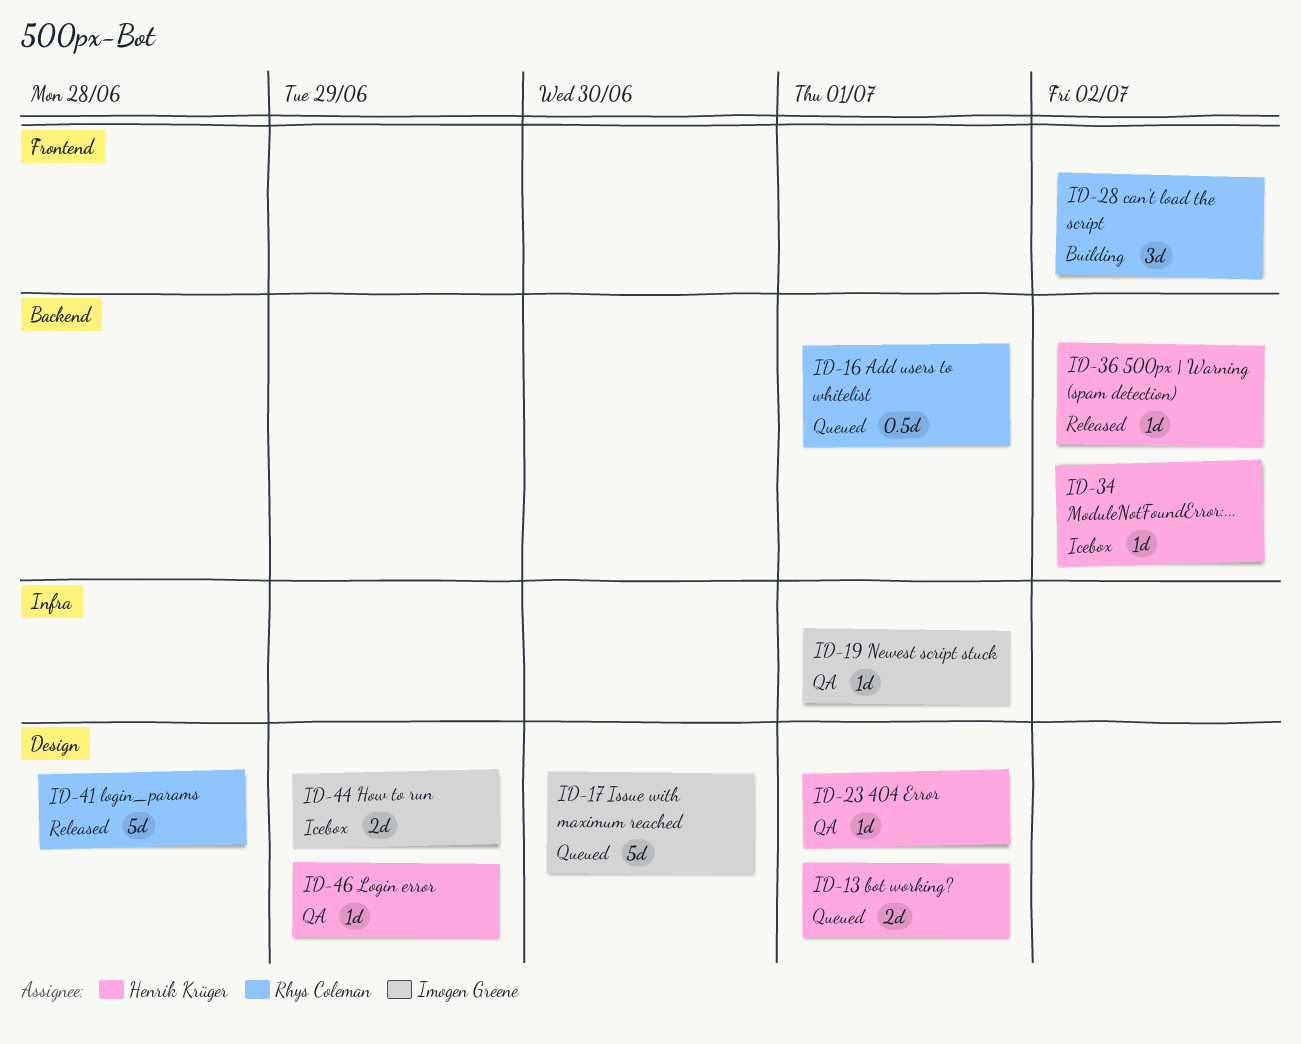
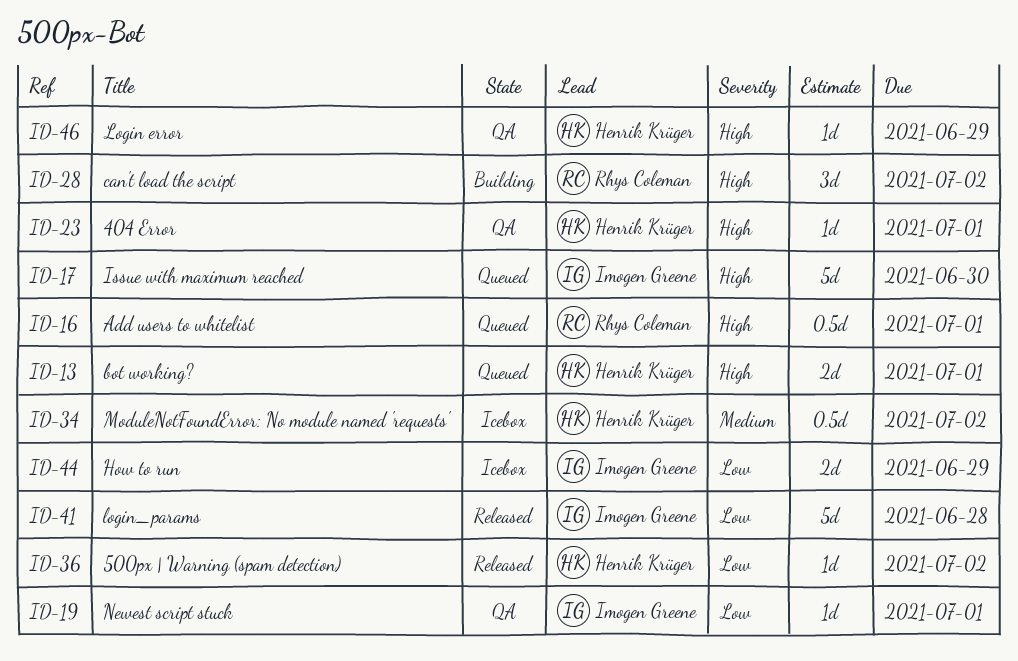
ID-34, estimate: 1d -> 0.5d
ID-41, owner: Rhys Coleman -> Imogen Greene

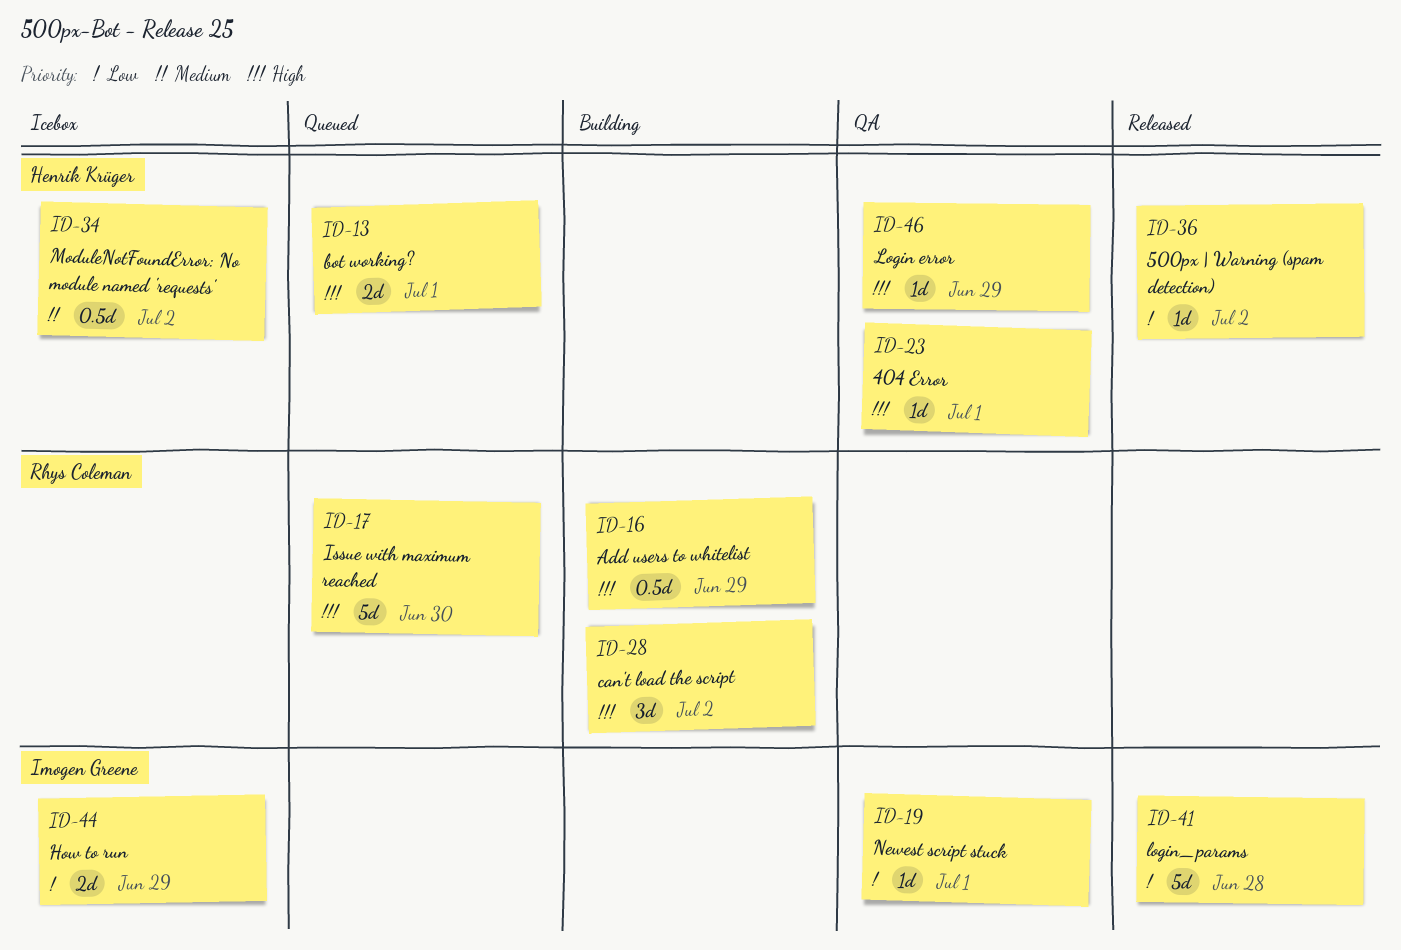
ID-16, status: Queued -> Building
ID-16, due: Jul 1 -> Jun 29
ID-17, owner: Imogen Greene -> Rhys Coleman

